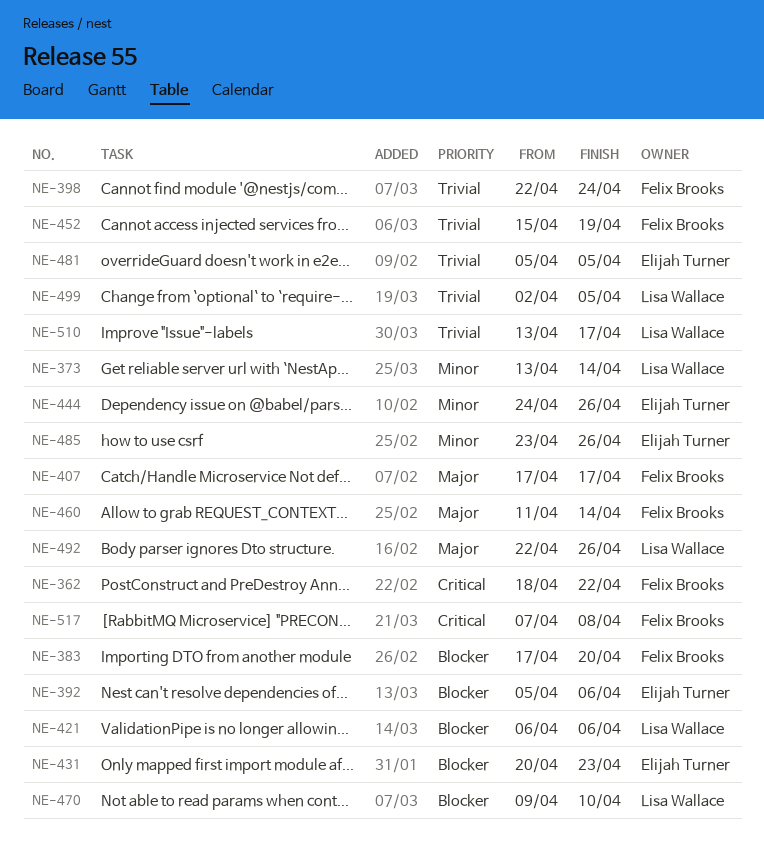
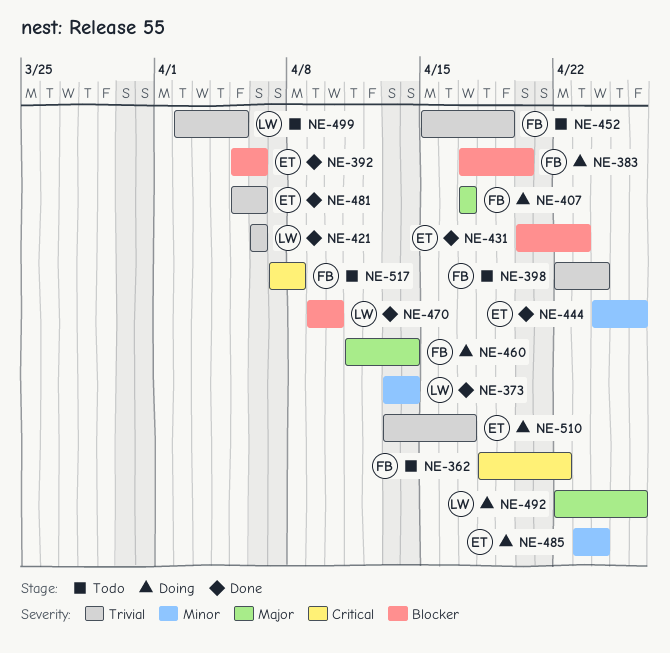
NE-421, priority: Blocker -> Trivial
NE-481, due: Apr 5 -> Apr 6
NE-485, due: Apr 26 -> Apr 24
NE-510, owner: Lisa Wallace -> Elijah Turner

